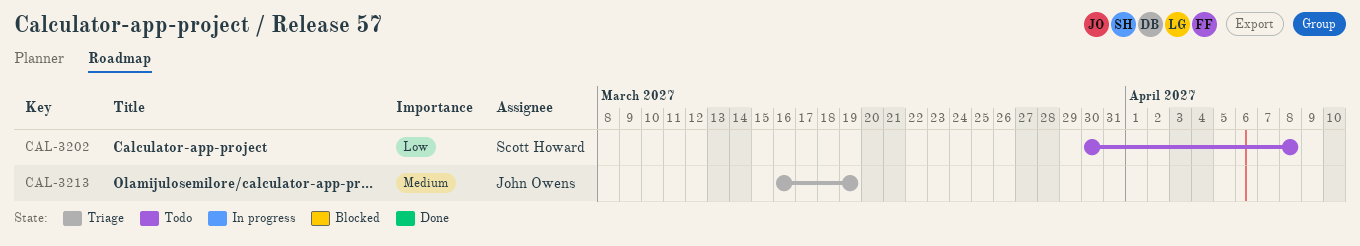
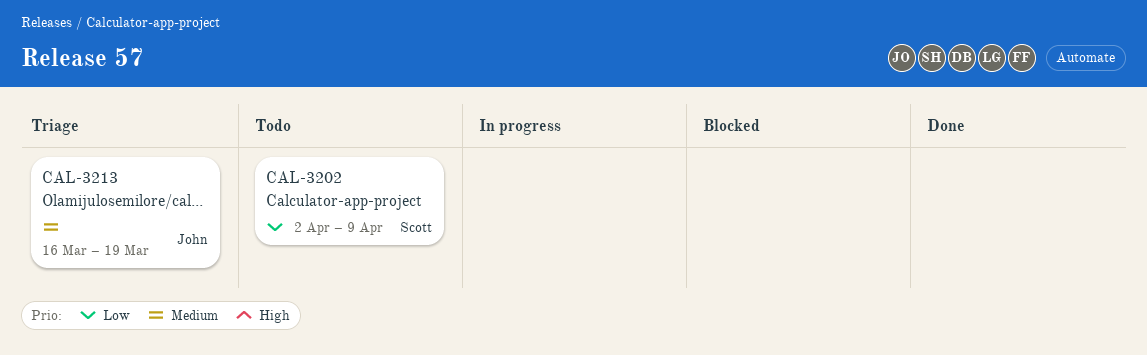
CAL-3202, start: Mar 30 -> Apr 2
CAL-3202, due: Apr 8 -> Apr 9

